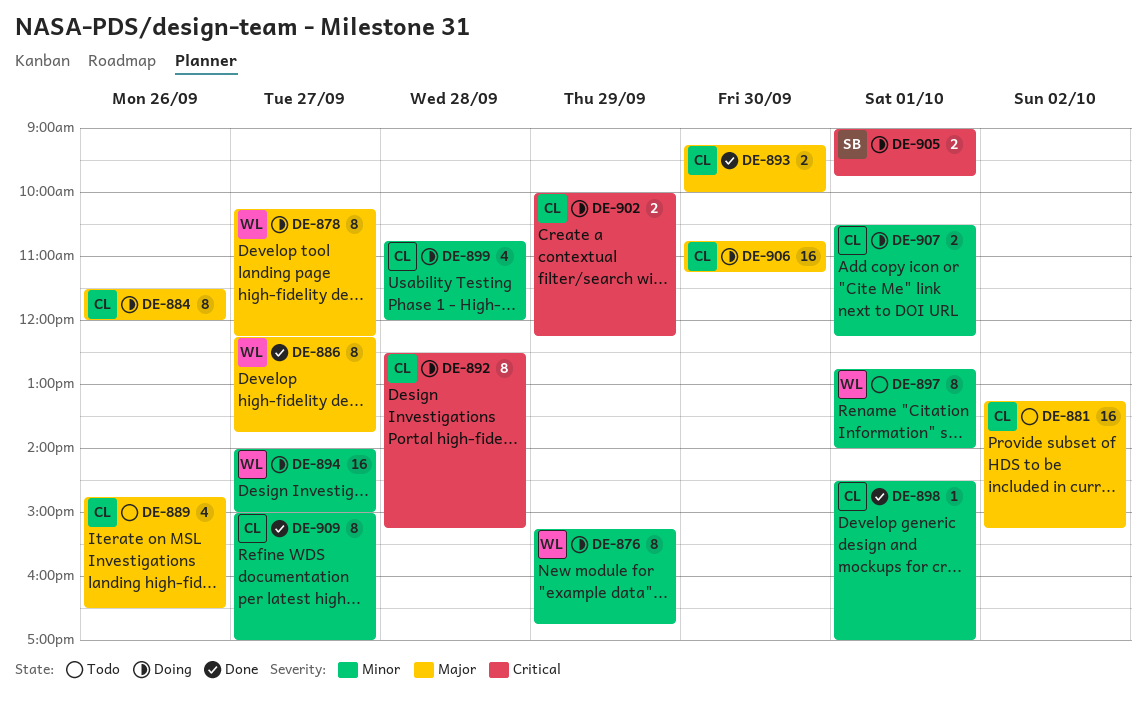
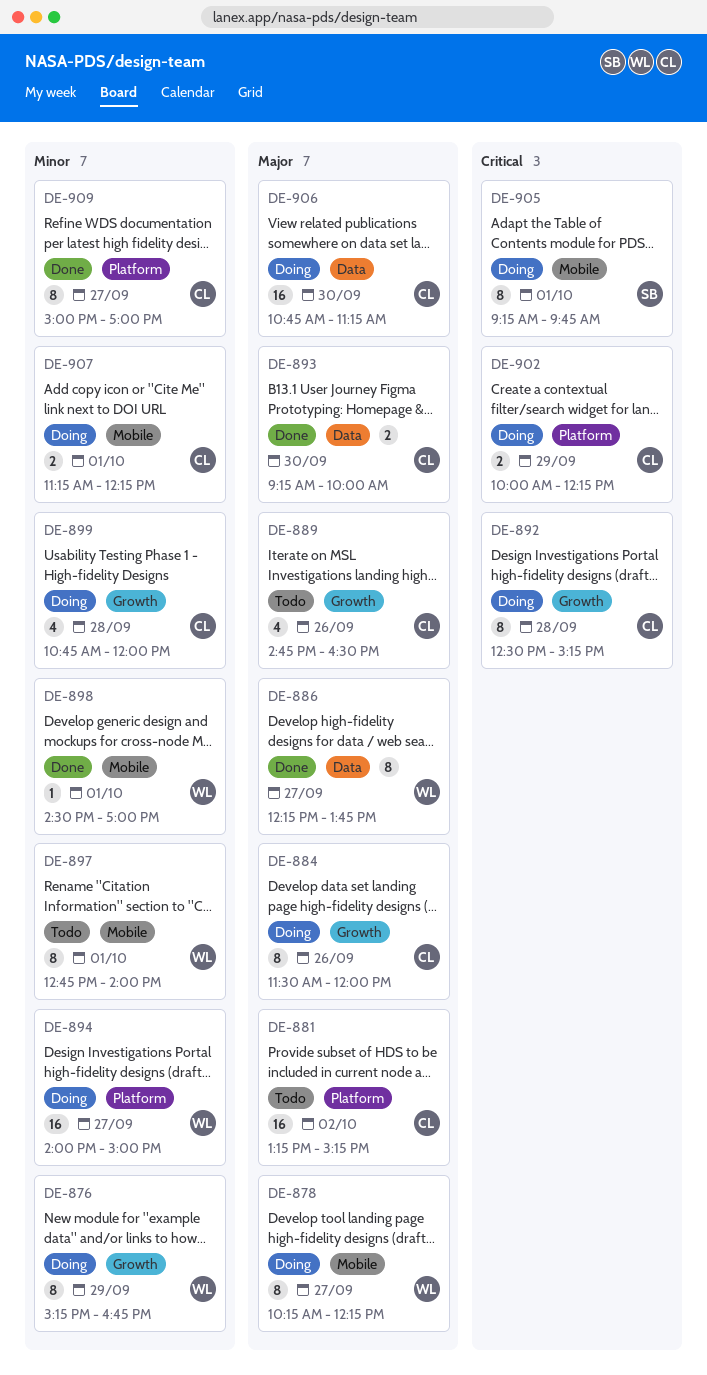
DE-898, owner: CL -> WL
DE-905, estimate: 2 -> 8
DE-905, begins: 09:00 -> 09:15
DE-907, begins: 10:30 -> 11:15

